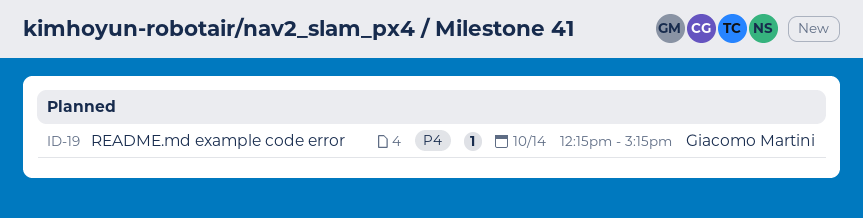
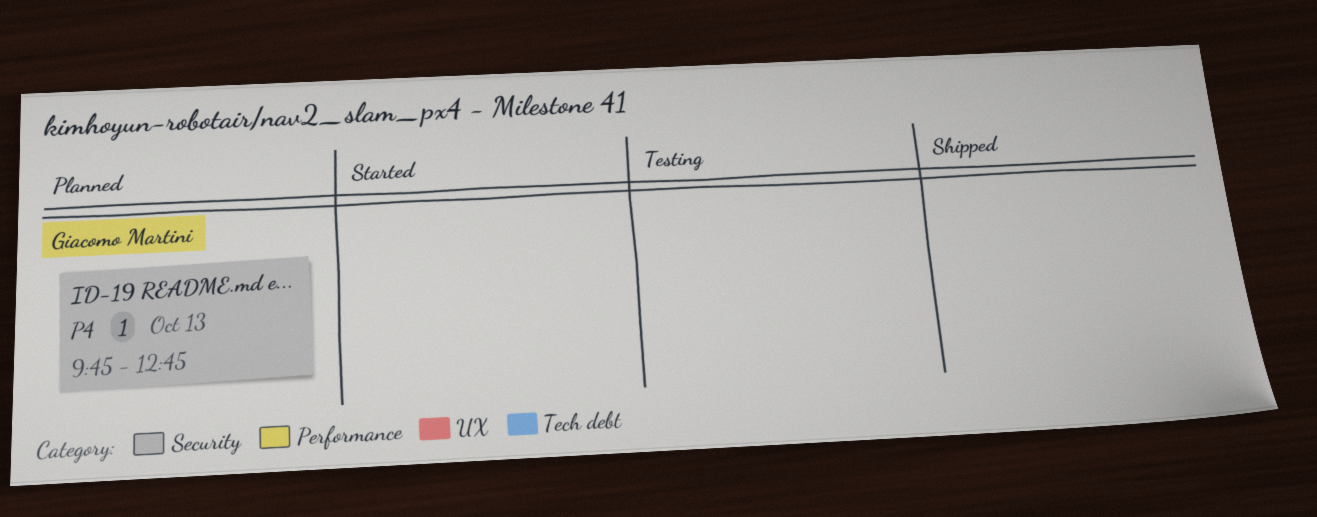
ID-19, day: Oct 14 -> Oct 13
ID-19, begins: 12:15 -> 09:45
ID-19, ends: 15:15 -> 12:45

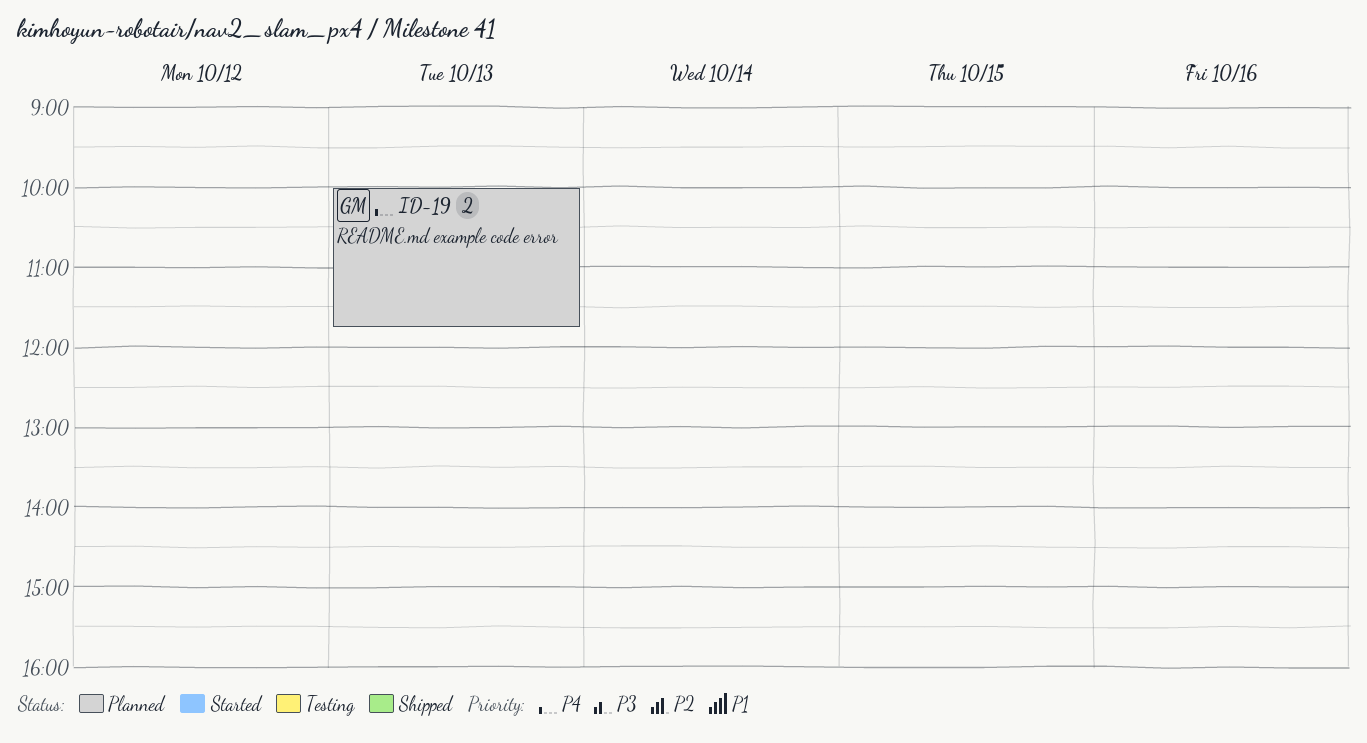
ID-19, estimate: 1 -> 2
ID-19, begins: 09:45 -> 10:00
ID-19, ends: 12:45 -> 11:45

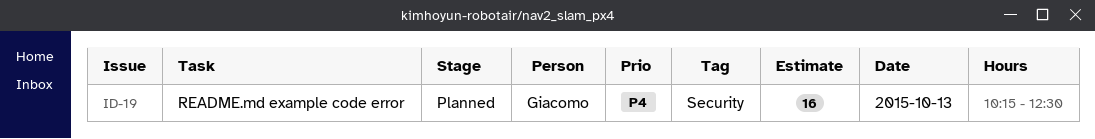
ID-19, estimate: 2 -> 16
ID-19, begins: 10:00 -> 10:15
ID-19, ends: 11:45 -> 12:30

